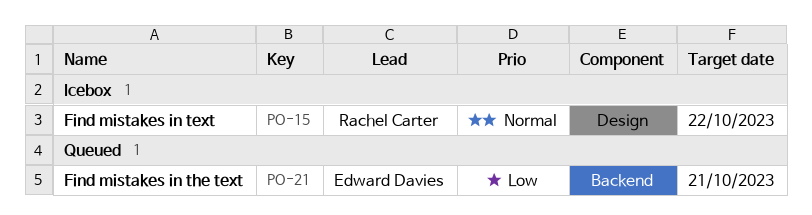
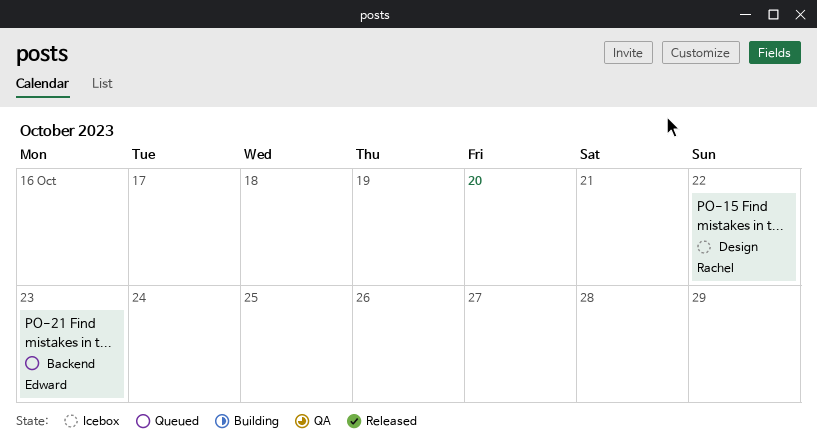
PO-21, due: Oct 21 -> Oct 23

